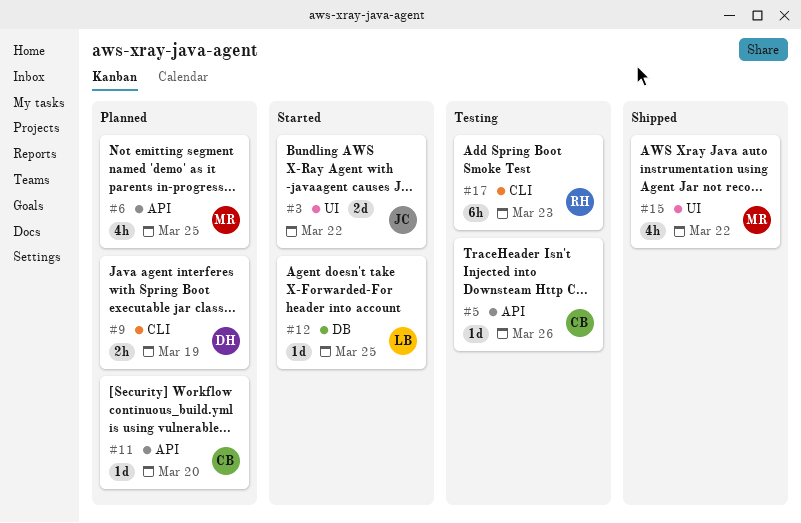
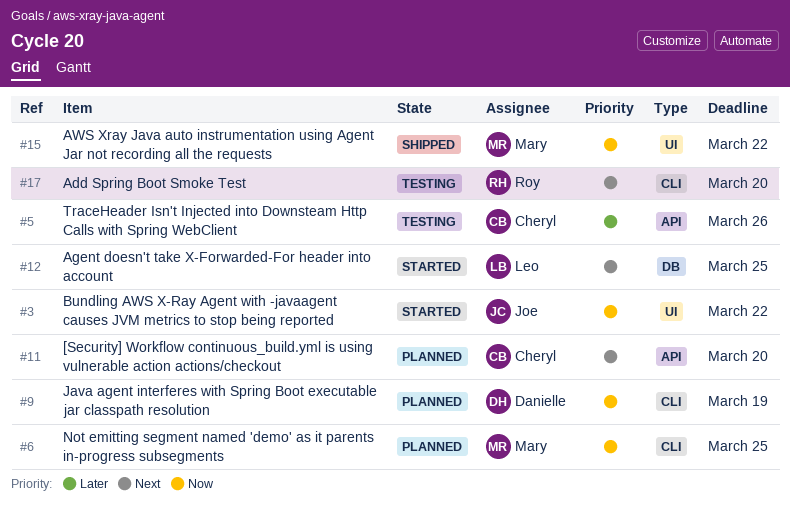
#6, label: API -> CLI
#17, due: Mar 23 -> Mar 20

